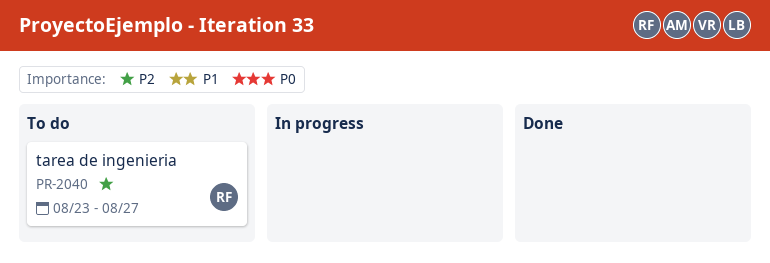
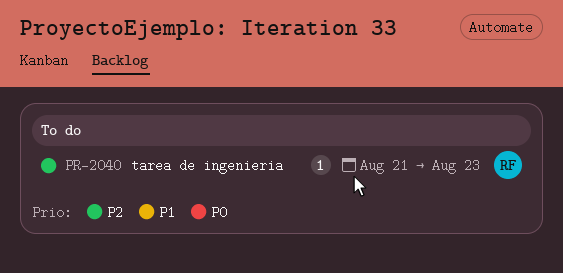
PR-2040, start: Aug 23 -> Aug 21
PR-2040, due: Aug 27 -> Aug 23

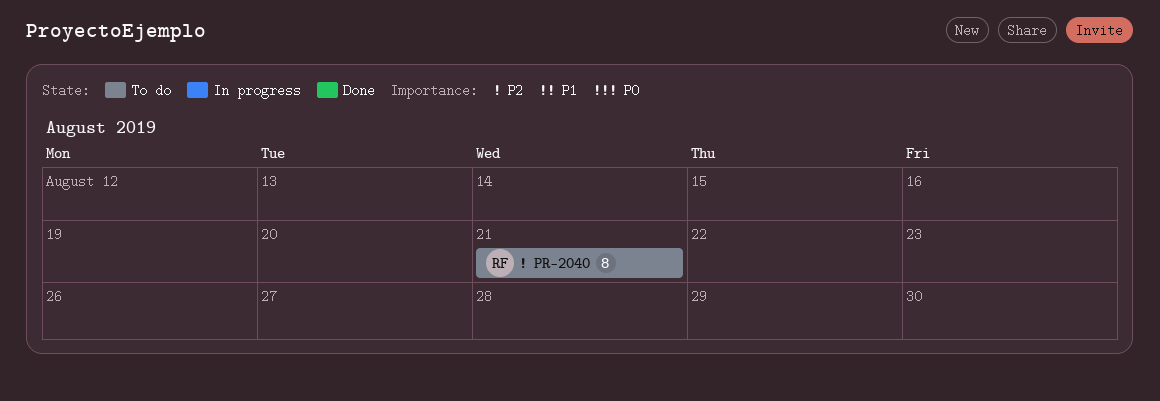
PR-2040, estimate: 1 -> 8
PR-2040, due: Aug 23 -> Aug 21

